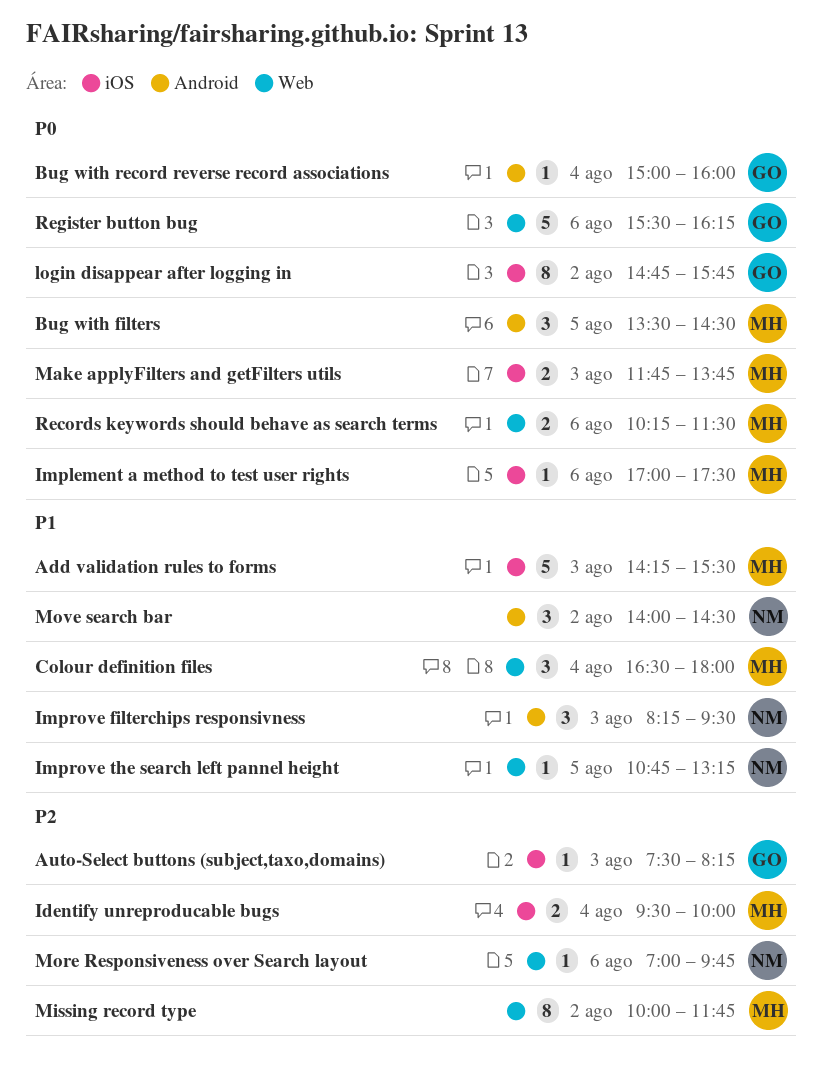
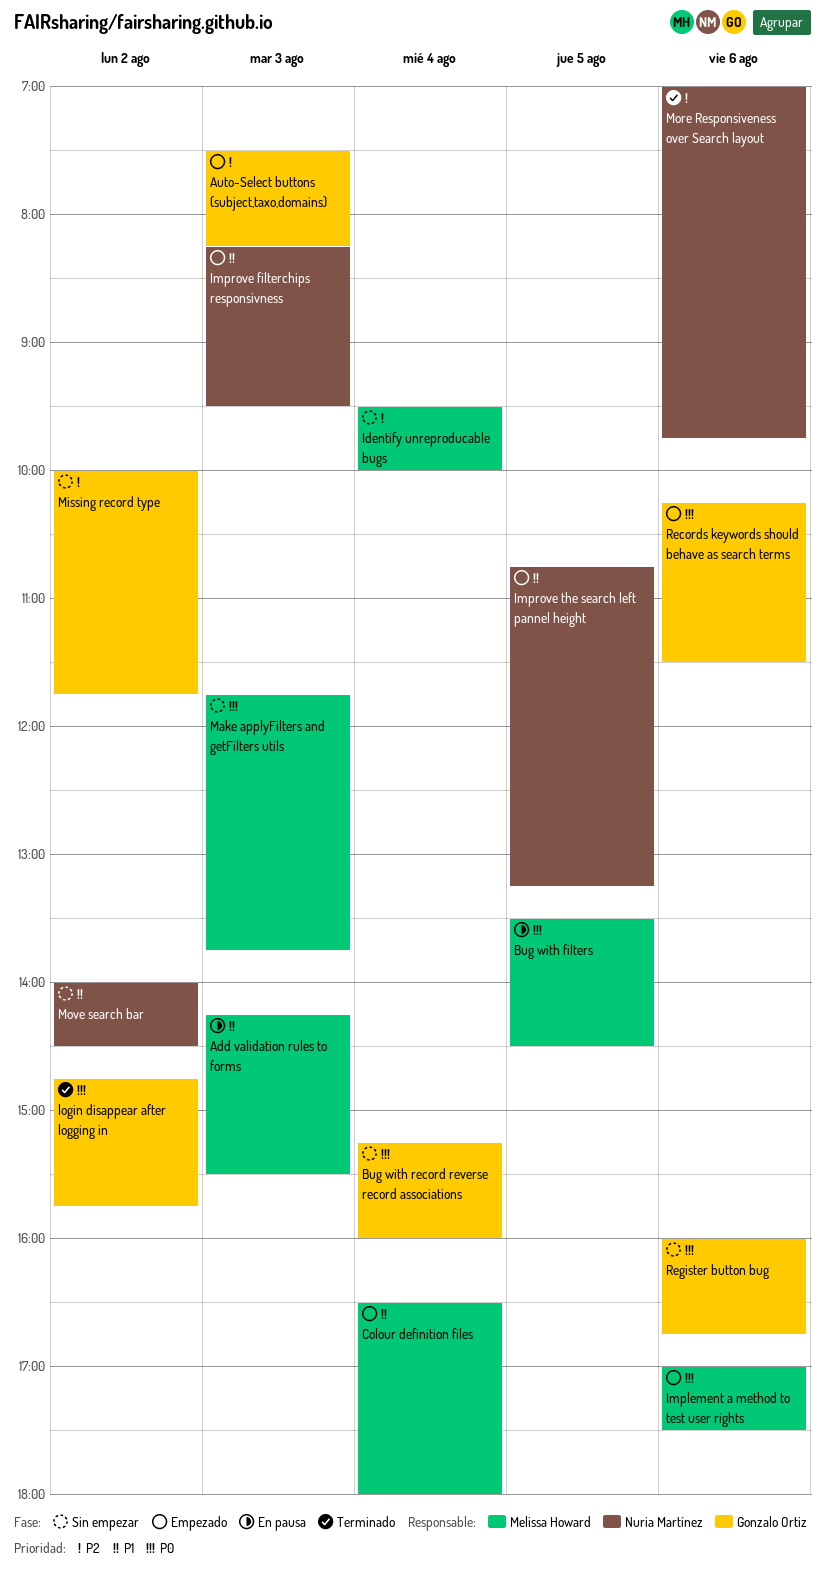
Bug with record reverse record associations, begins: 15:00 -> 15:15
Missing record type, owner: Melissa Howard -> Gonzalo Ortiz
Records keywords should behave as search terms, owner: Melissa Howard -> Gonzalo Ortiz
Register button bug, begins: 15:30 -> 16:00
Register button bug, ends: 16:15 -> 16:45

